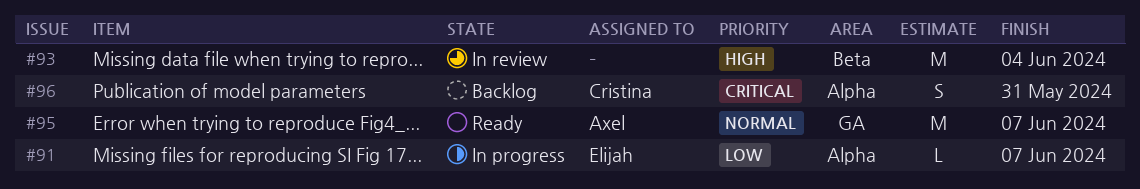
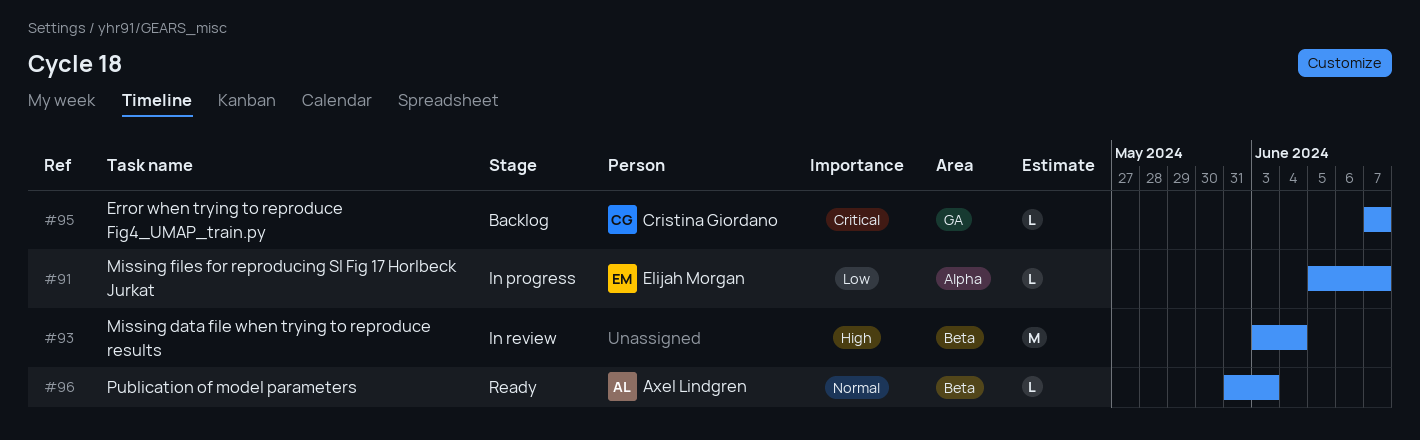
#95, status: Ready -> Backlog
#95, owner: Axel Lindgren -> Cristina Giordano
#95, priority: Normal -> Critical
#95, estimate: M -> L
#96, status: Backlog -> Ready
#96, owner: Cristina Giordano -> Axel Lindgren
#96, priority: Critical -> Normal
#96, label: Alpha -> Beta
#96, estimate: S -> L
#96, due: May 31 -> Jun 3

